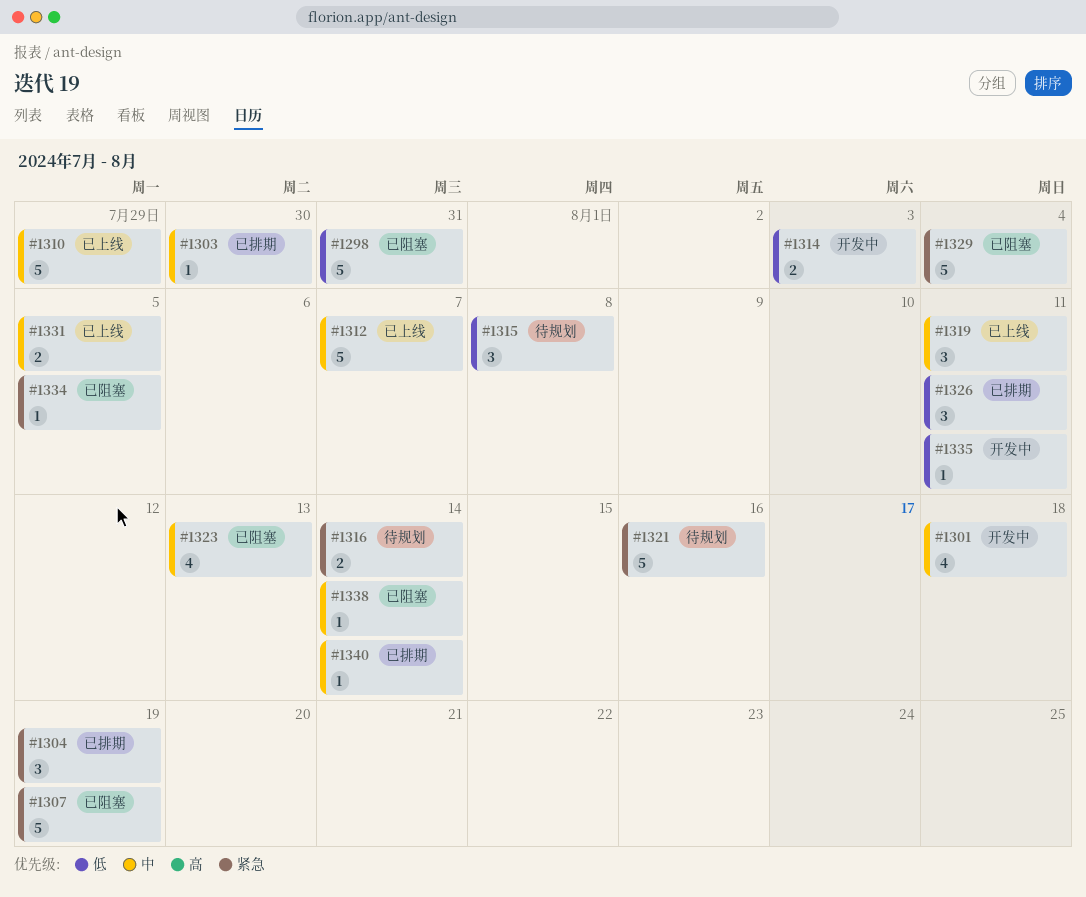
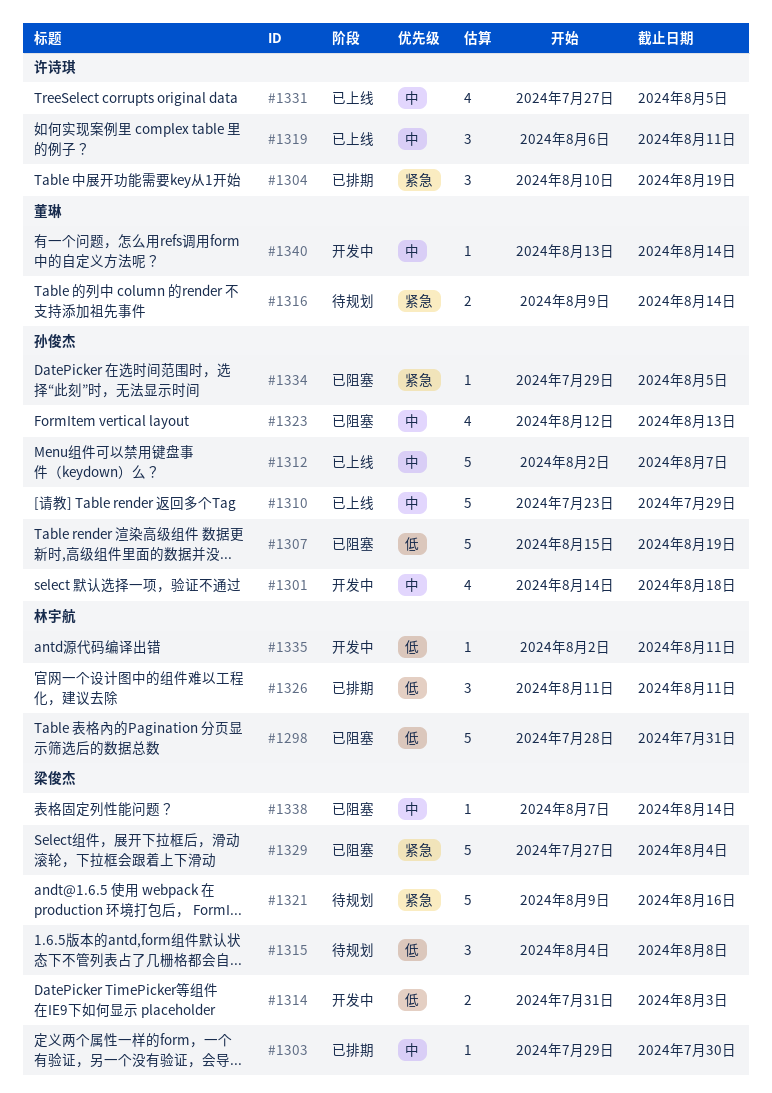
#1307, priority: 紧急 -> 低
#1331, estimate: 2 -> 4
#1340, status: 已排期 -> 开发中

